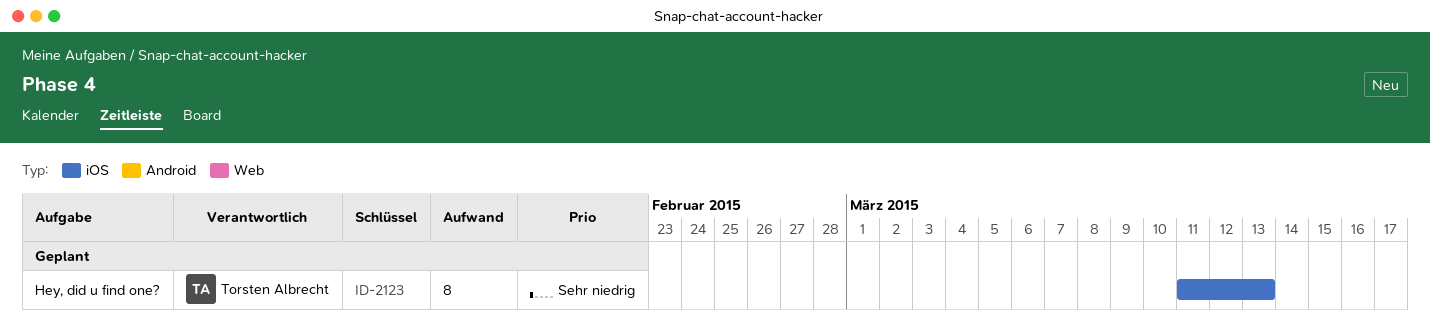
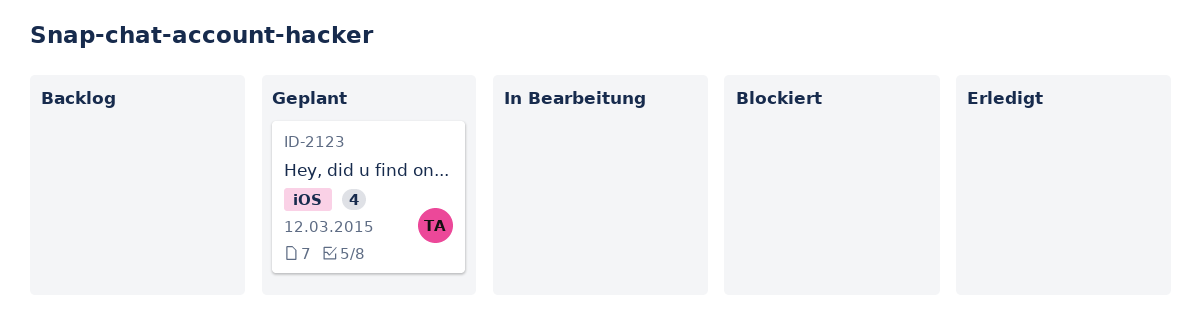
ID-2123, estimate: 8 -> 4
ID-2123, due: Mar 13 -> Mar 12

